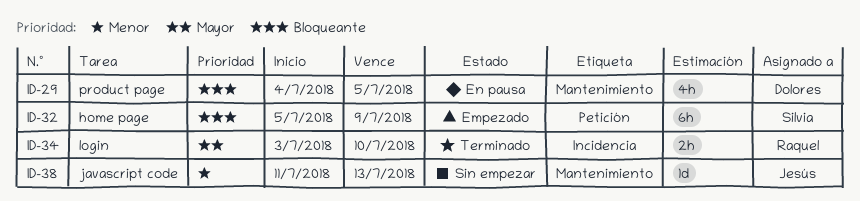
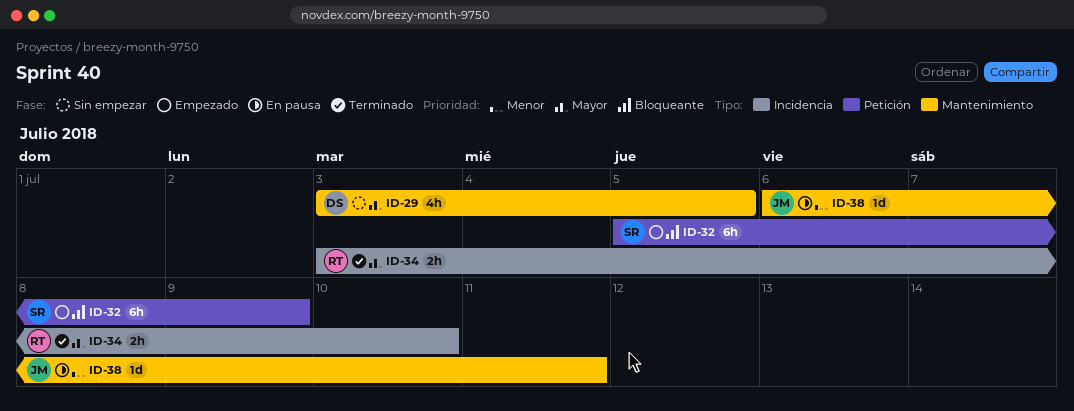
ID-29, status: En pausa -> Sin empezar
ID-29, priority: Bloqueante -> Mayor
ID-29, start: Jul 4 -> Jul 3
ID-38, status: Sin empezar -> En pausa
ID-38, start: Jul 11 -> Jul 6
ID-38, due: Jul 13 -> Jul 11

